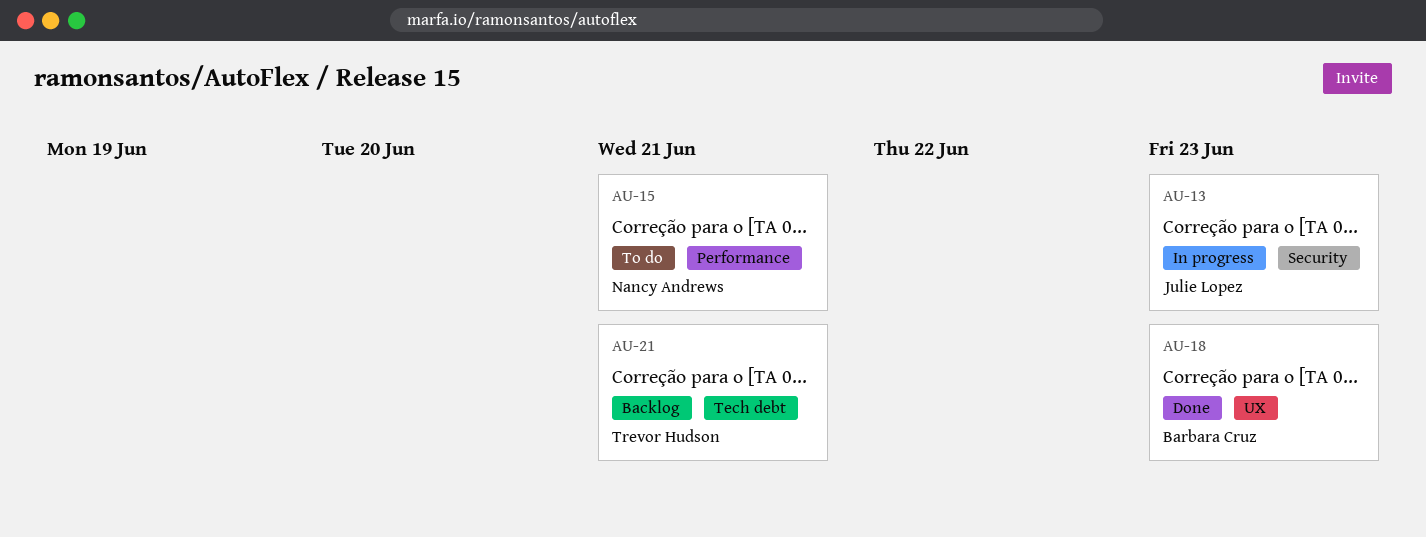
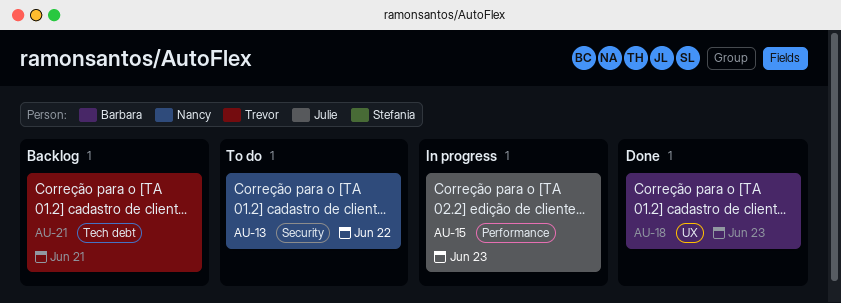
AU-13, status: In progress -> To do
AU-13, owner: Julie Lopez -> Nancy Andrews
AU-13, due: Jun 23 -> Jun 22
AU-15, status: To do -> In progress
AU-15, owner: Nancy Andrews -> Julie Lopez
AU-15, due: Jun 21 -> Jun 23

